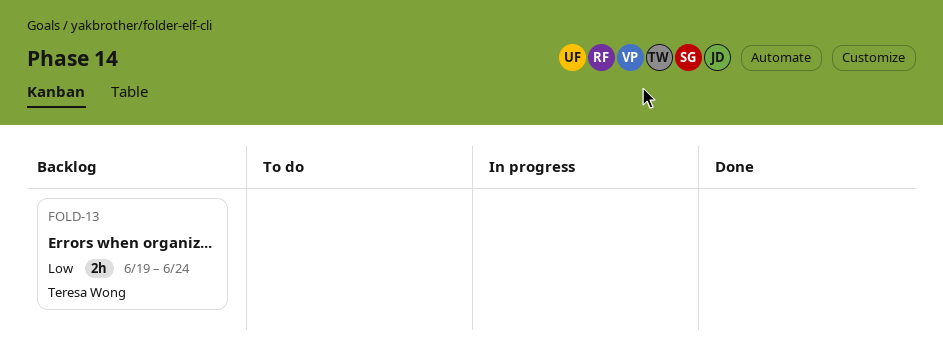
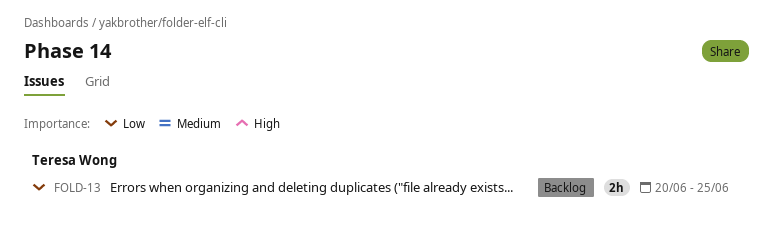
FOLD-13, start: Jun 19 -> Jun 20
FOLD-13, due: Jun 24 -> Jun 25

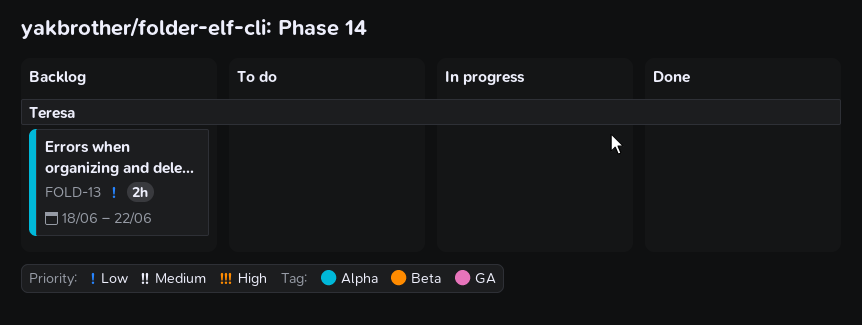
FOLD-13, start: Jun 20 -> Jun 18
FOLD-13, due: Jun 25 -> Jun 22

